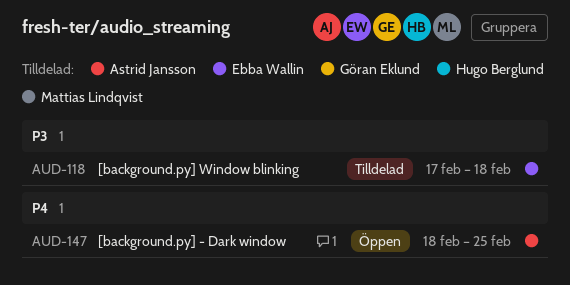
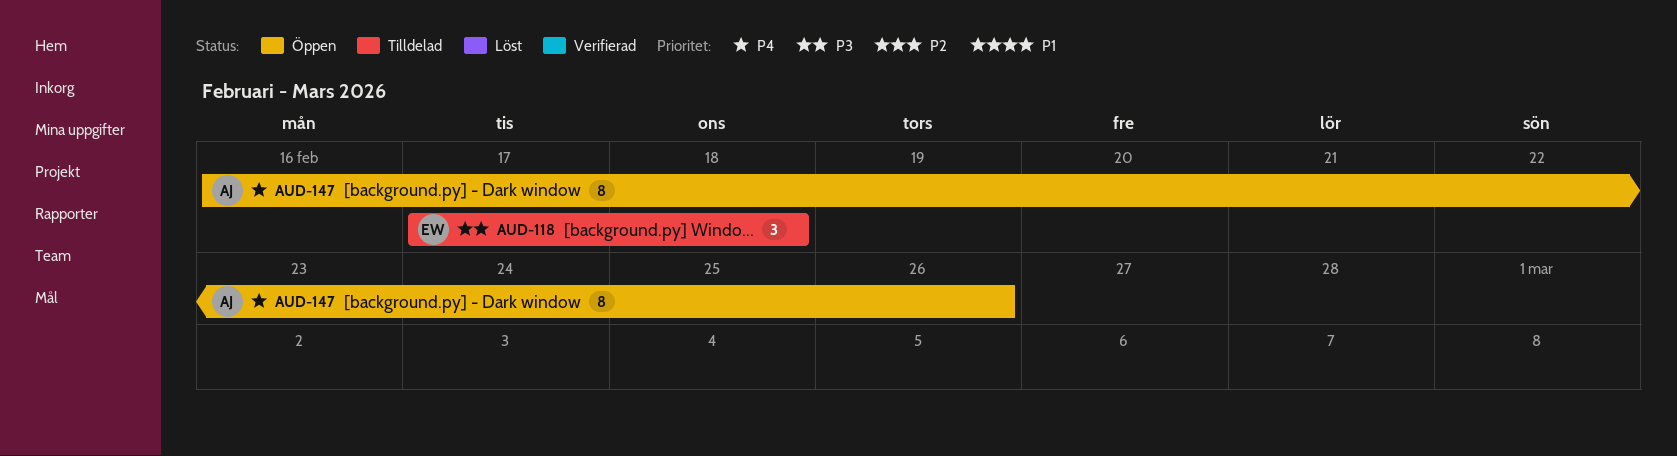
AUD-147, start: Feb 18 -> Feb 16
AUD-147, due: Feb 25 -> Feb 26

